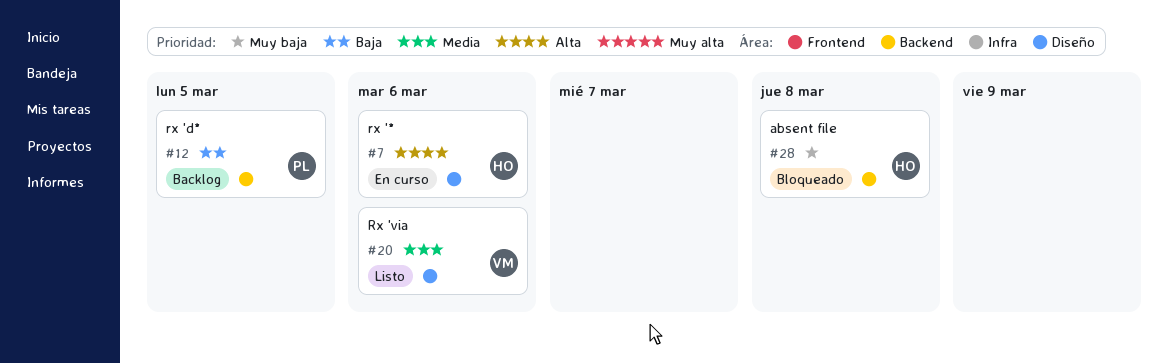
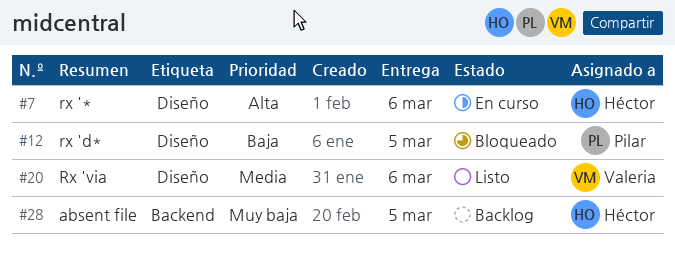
#12, status: Backlog -> Bloqueado
#12, label: Backend -> Diseño
#28, status: Bloqueado -> Backlog
#28, due: Mar 8 -> Mar 5

